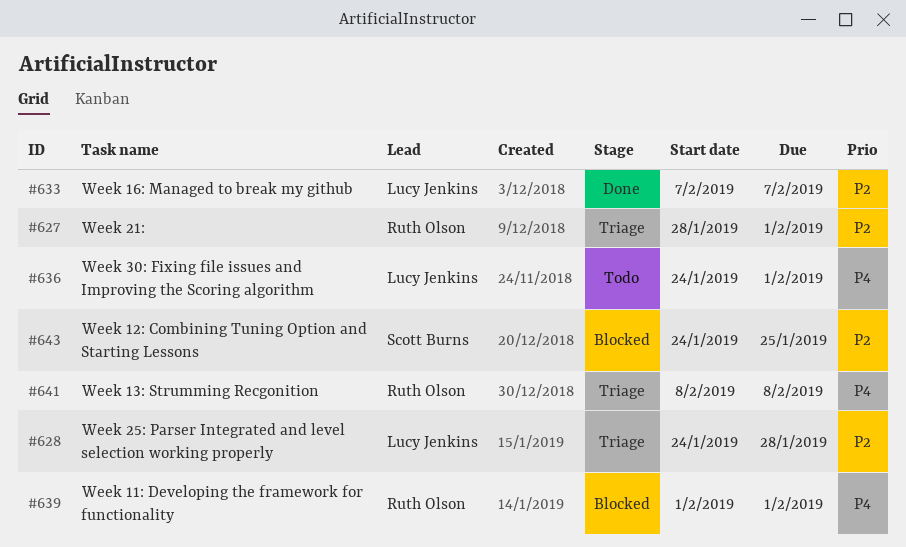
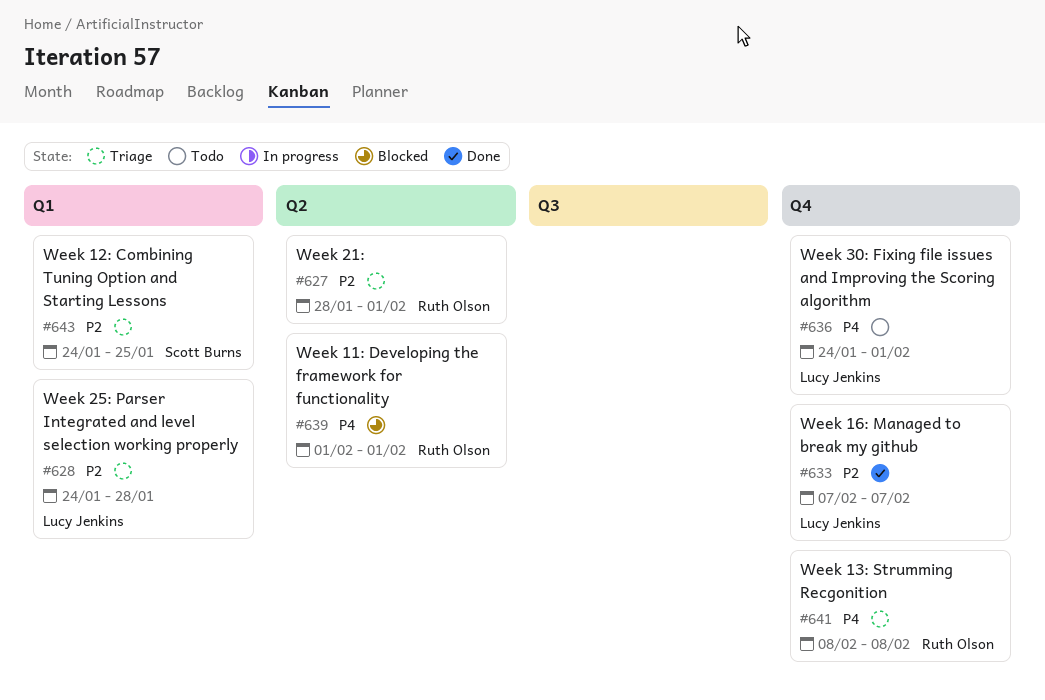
#643, status: Blocked -> Triage

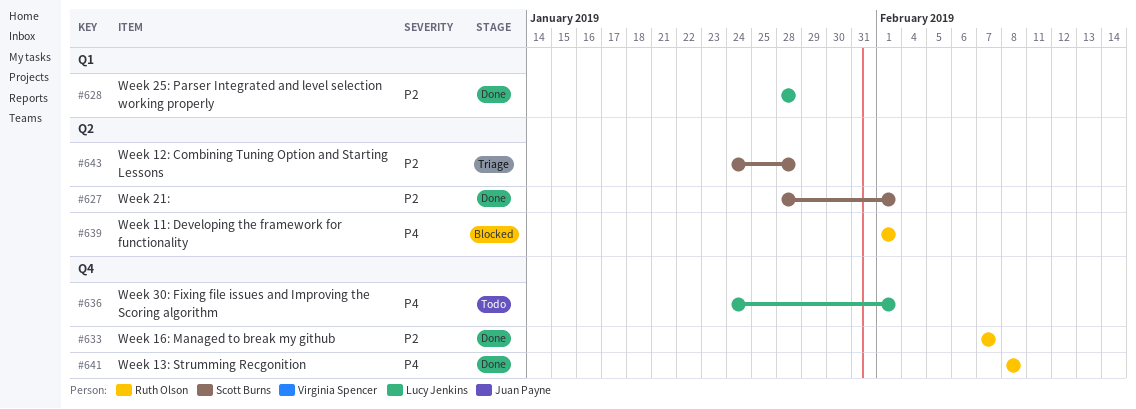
#627, status: Triage -> Done
#627, owner: Ruth Olson -> Scott Burns
#628, status: Triage -> Done
#628, start: Jan 24 -> Jan 28
#633, owner: Lucy Jenkins -> Ruth Olson
#641, status: Triage -> Done
#643, label: Q1 -> Q2
#643, due: Jan 25 -> Jan 28

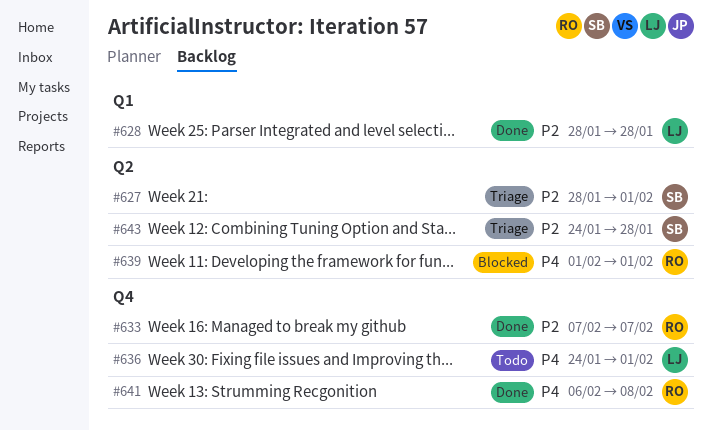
#627, status: Done -> Triage
#641, start: Feb 8 -> Feb 6

